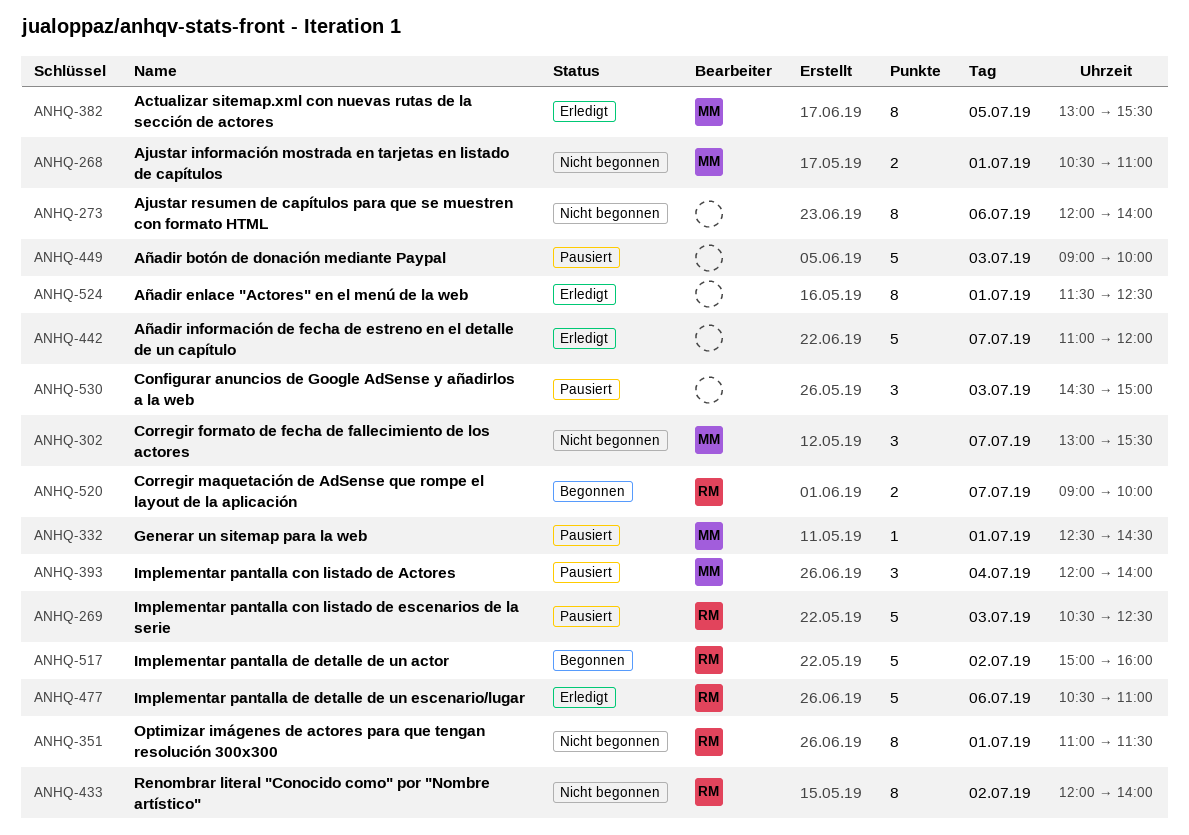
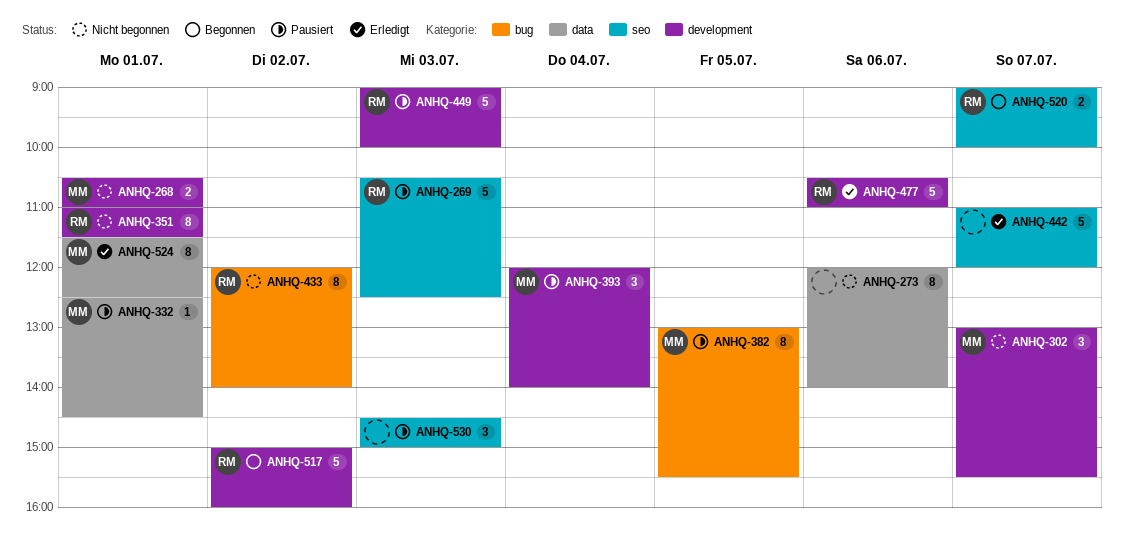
ANHQ-382, status: Erledigt -> Pausiert
ANHQ-449, owner: none -> RM
ANHQ-524, owner: none -> MM

